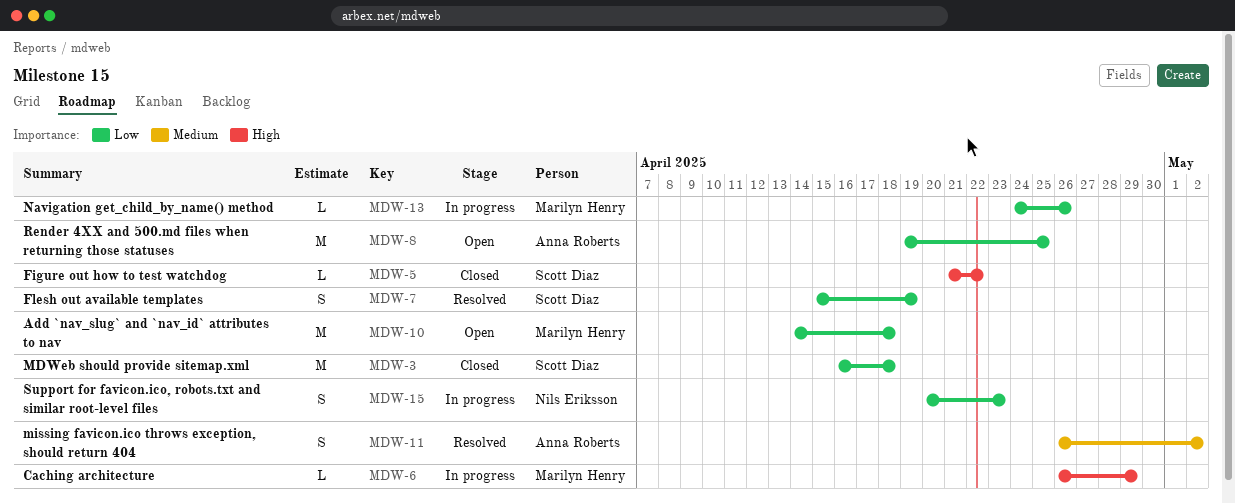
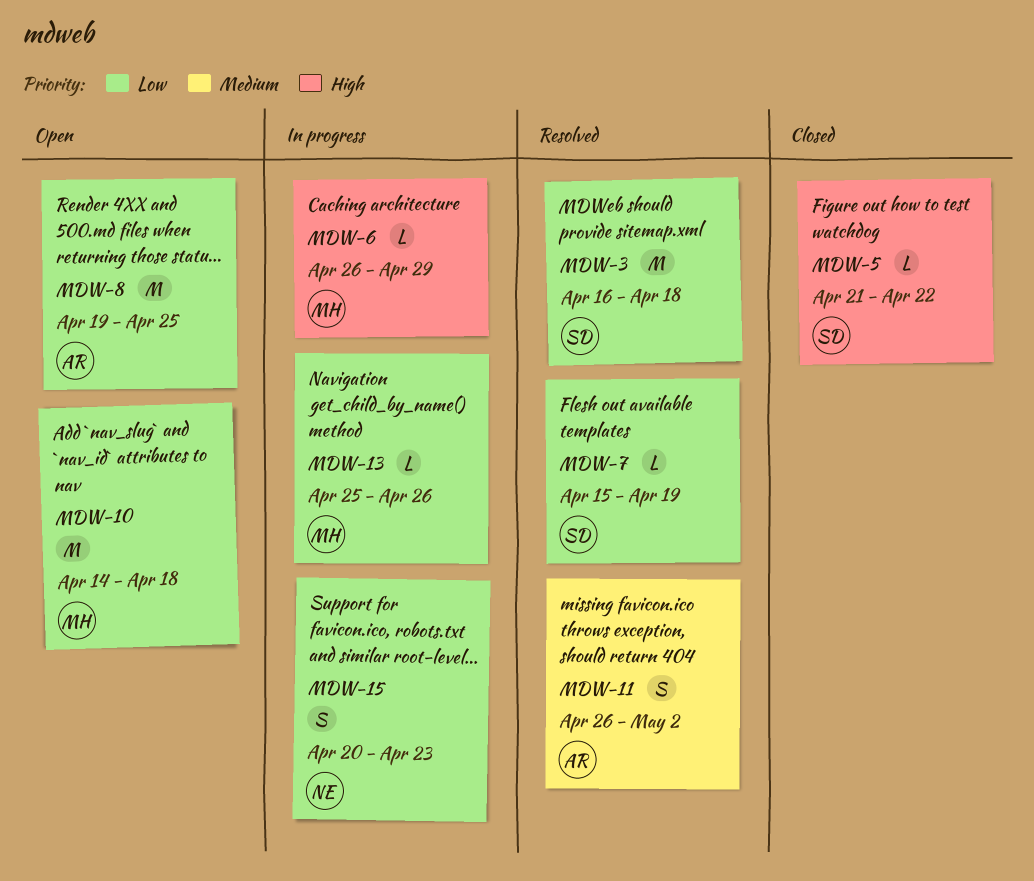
MDW-3, status: Closed -> Resolved
MDW-7, estimate: S -> L
MDW-13, start: Apr 24 -> Apr 25

